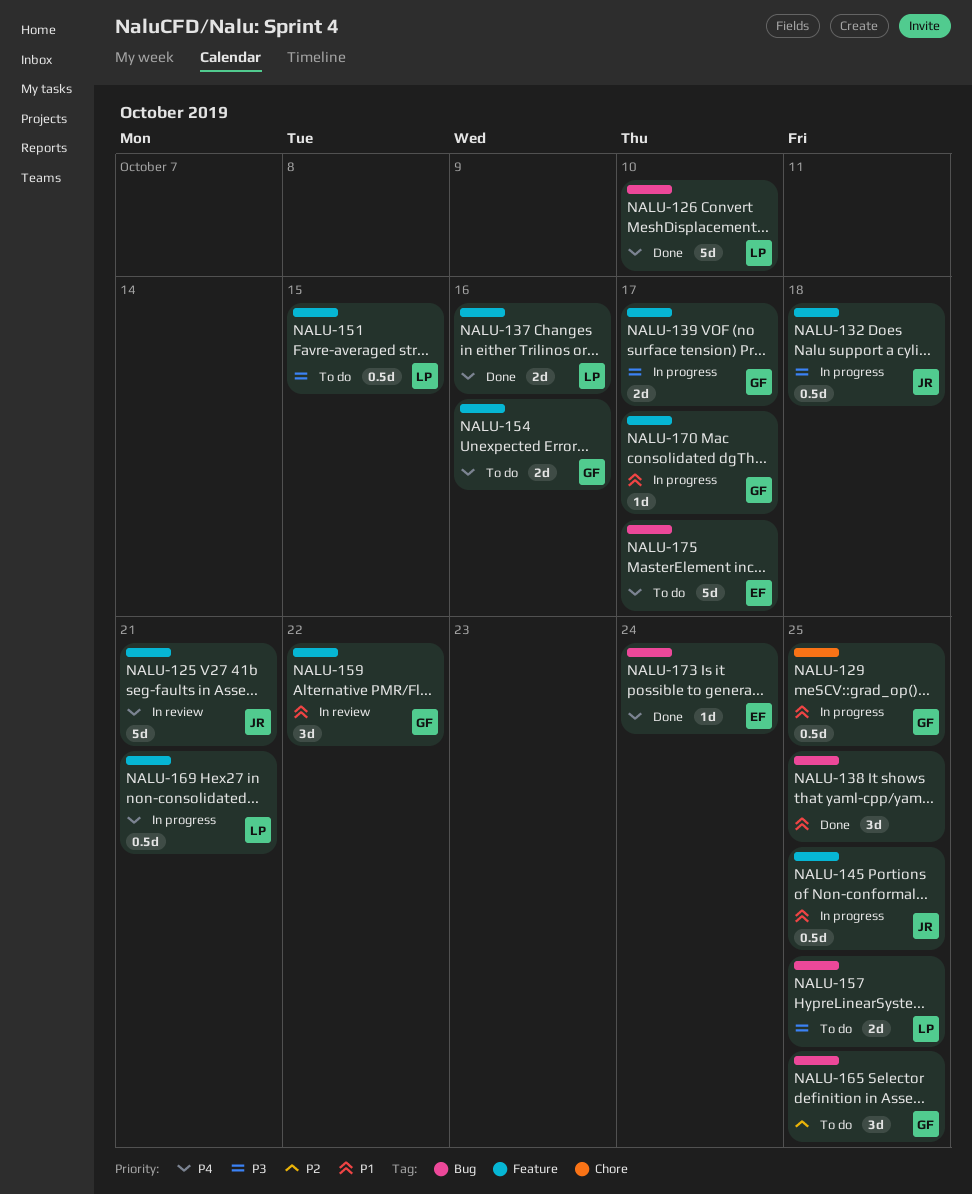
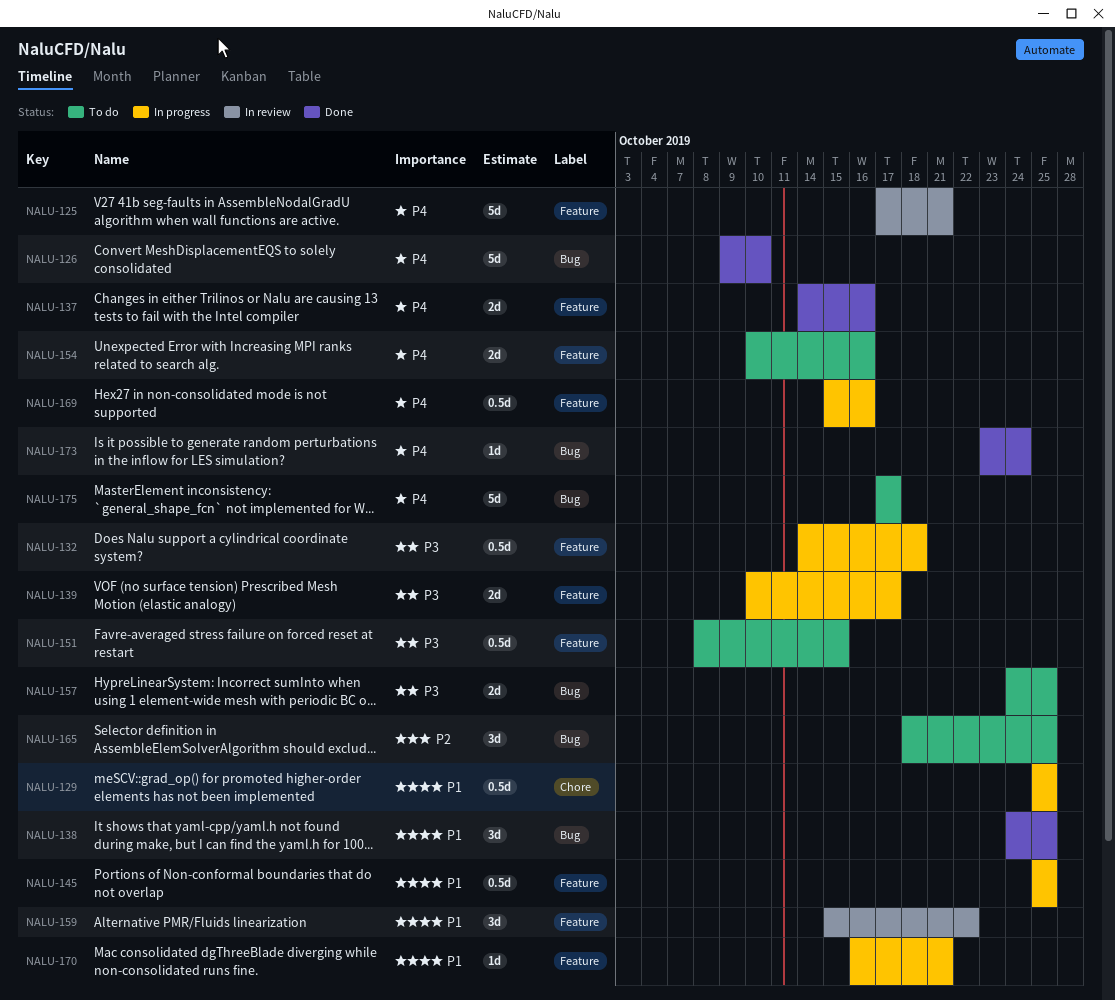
NALU-169, due: Oct 21 -> Oct 16
NALU-170, due: Oct 17 -> Oct 21

